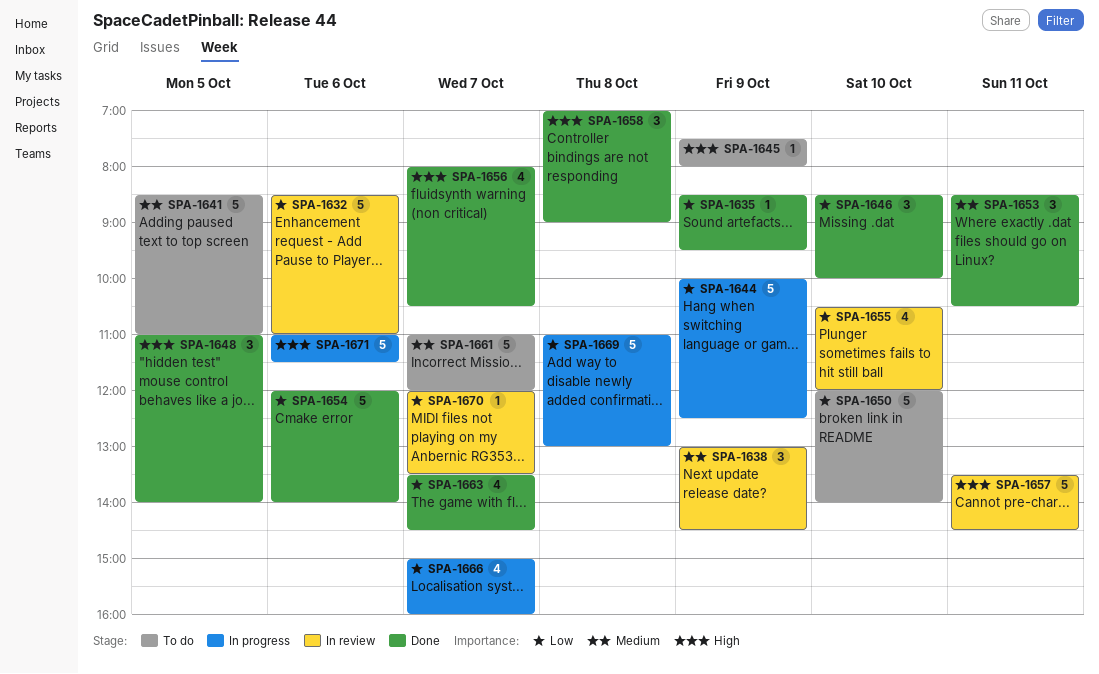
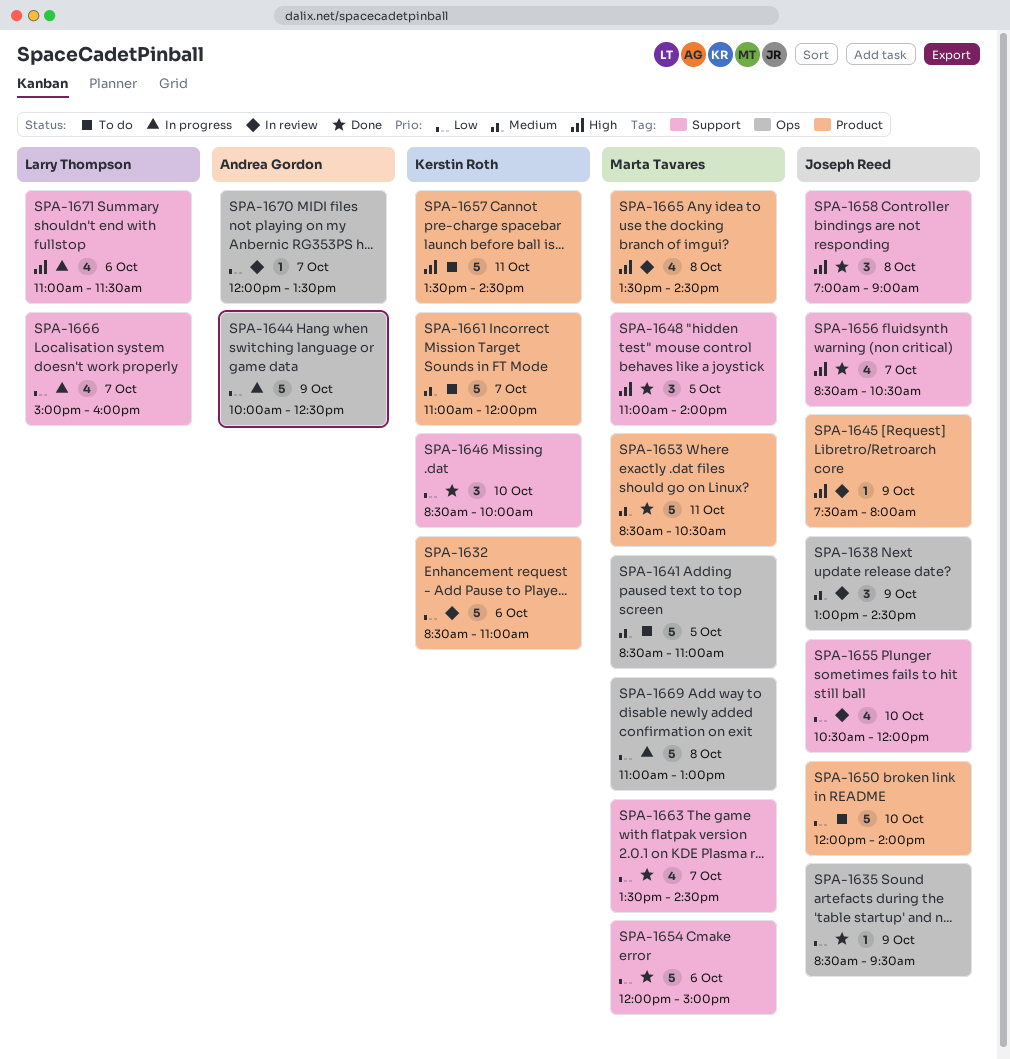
SPA-1645, status: To do -> In review
SPA-1653, estimate: 3 -> 5
SPA-1654, ends: 14:00 -> 15:00
SPA-1656, begins: 08:00 -> 08:30
SPA-1657, status: In review -> To do
SPA-1665: none -> present
SPA-1671, estimate: 5 -> 4

